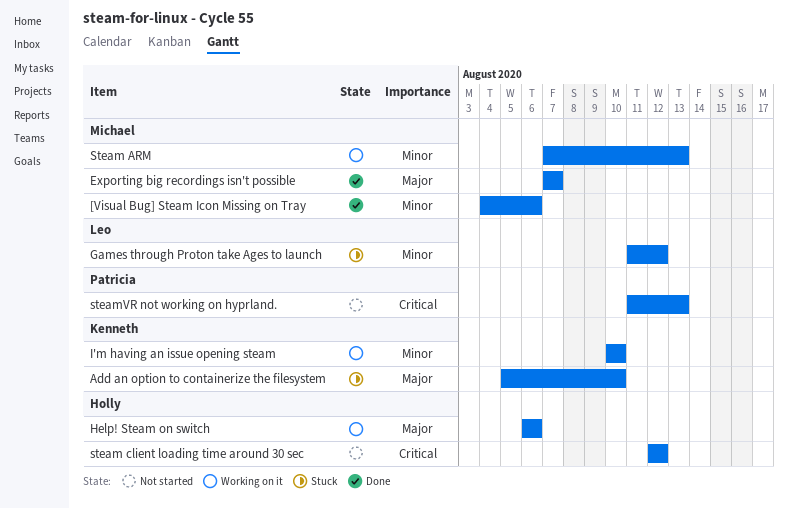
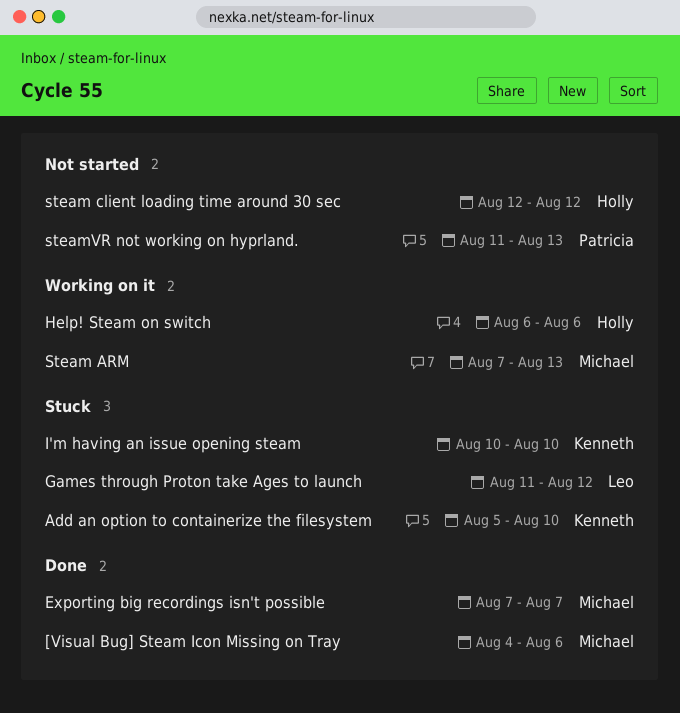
I'm having an issue opening steam, status: Working on it -> Stuck

